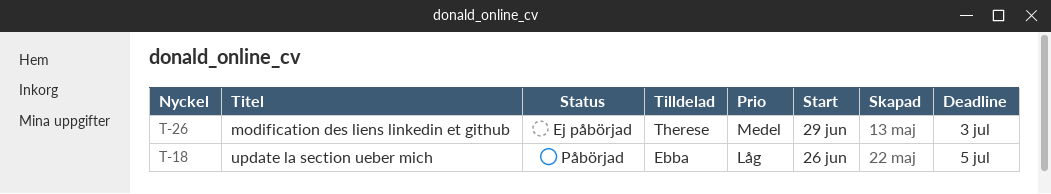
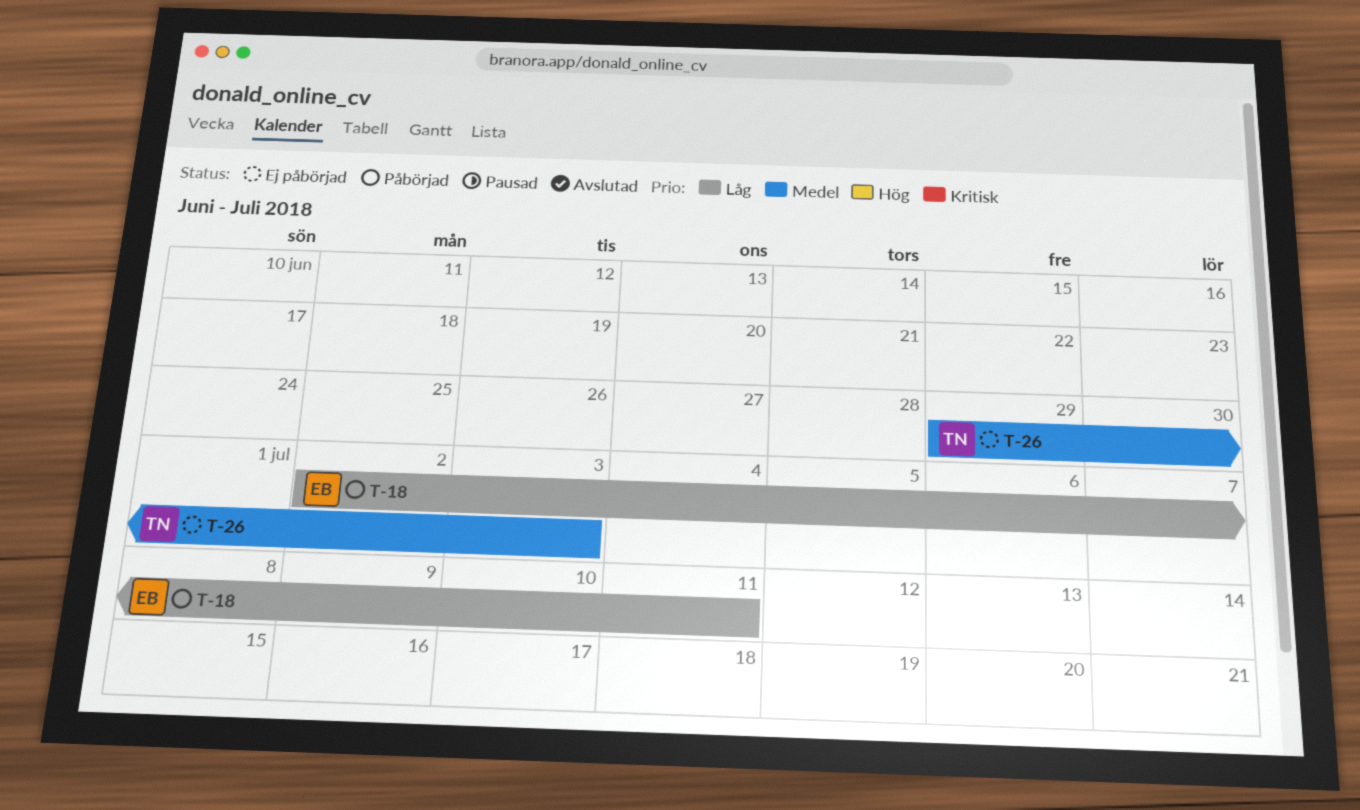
T-18, start: Jun 26 -> Jul 2
T-18, due: Jul 5 -> Jul 11

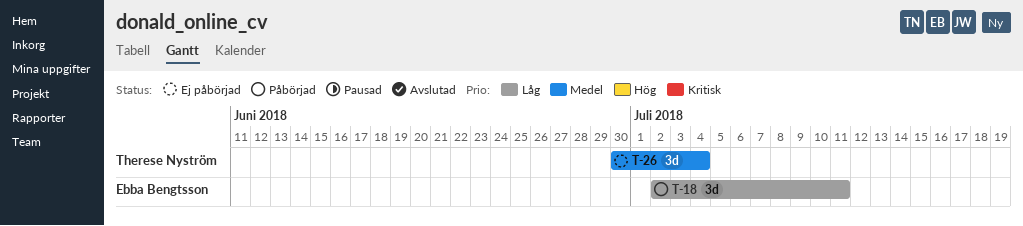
T-26, start: Jun 29 -> Jun 30
T-26, due: Jul 3 -> Jul 4

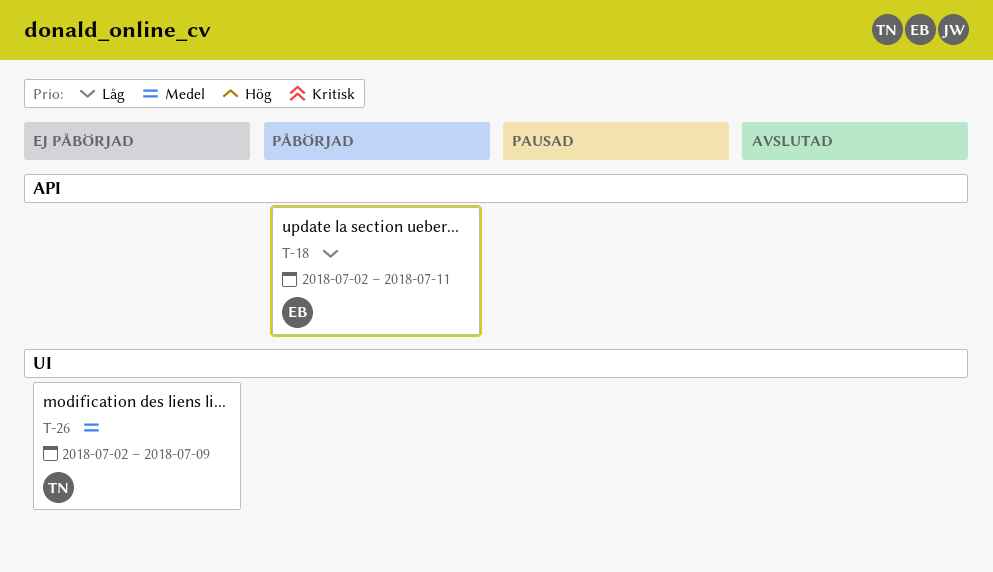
T-26, start: Jun 30 -> Jul 2
T-26, due: Jul 4 -> Jul 9

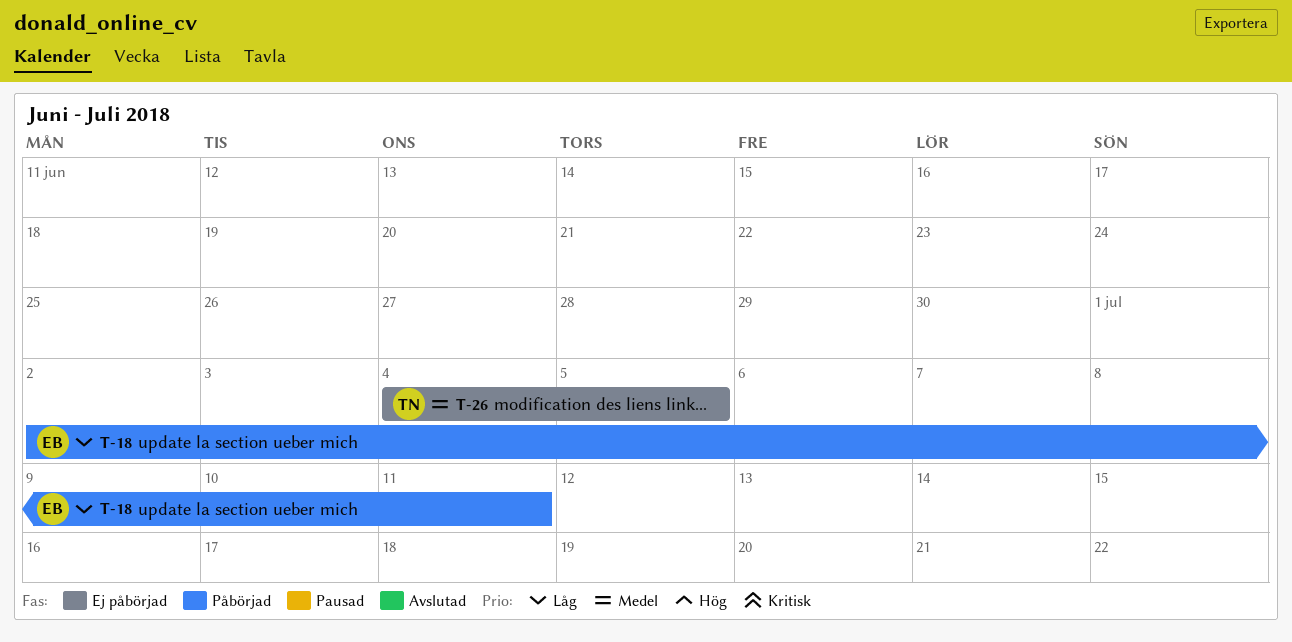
T-26, start: Jul 2 -> Jul 4
T-26, due: Jul 9 -> Jul 5

